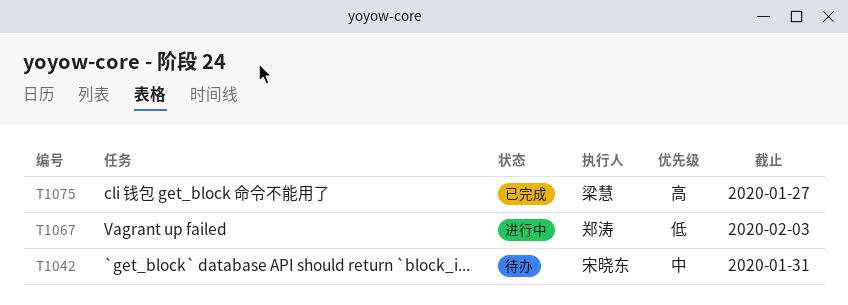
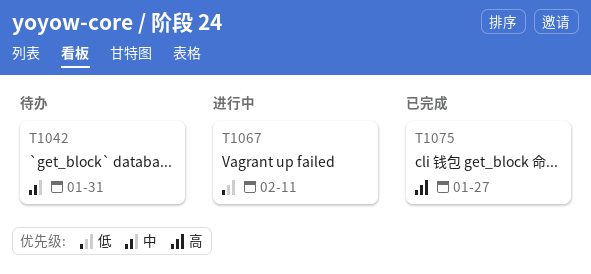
T1067, due: Feb 3 -> Feb 11

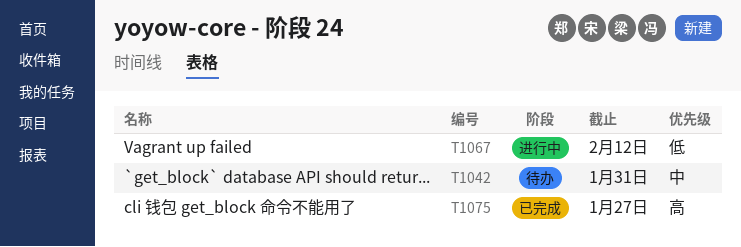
T1067, due: Feb 11 -> Feb 12

